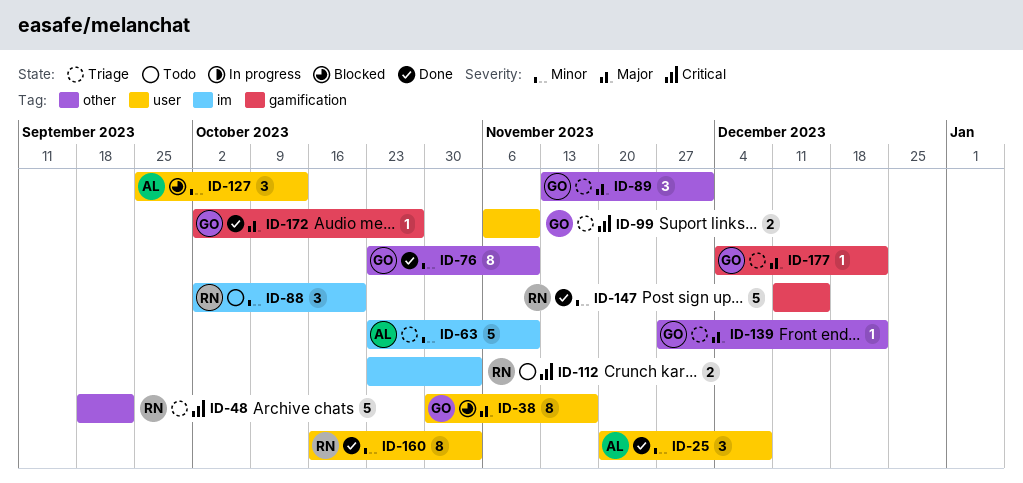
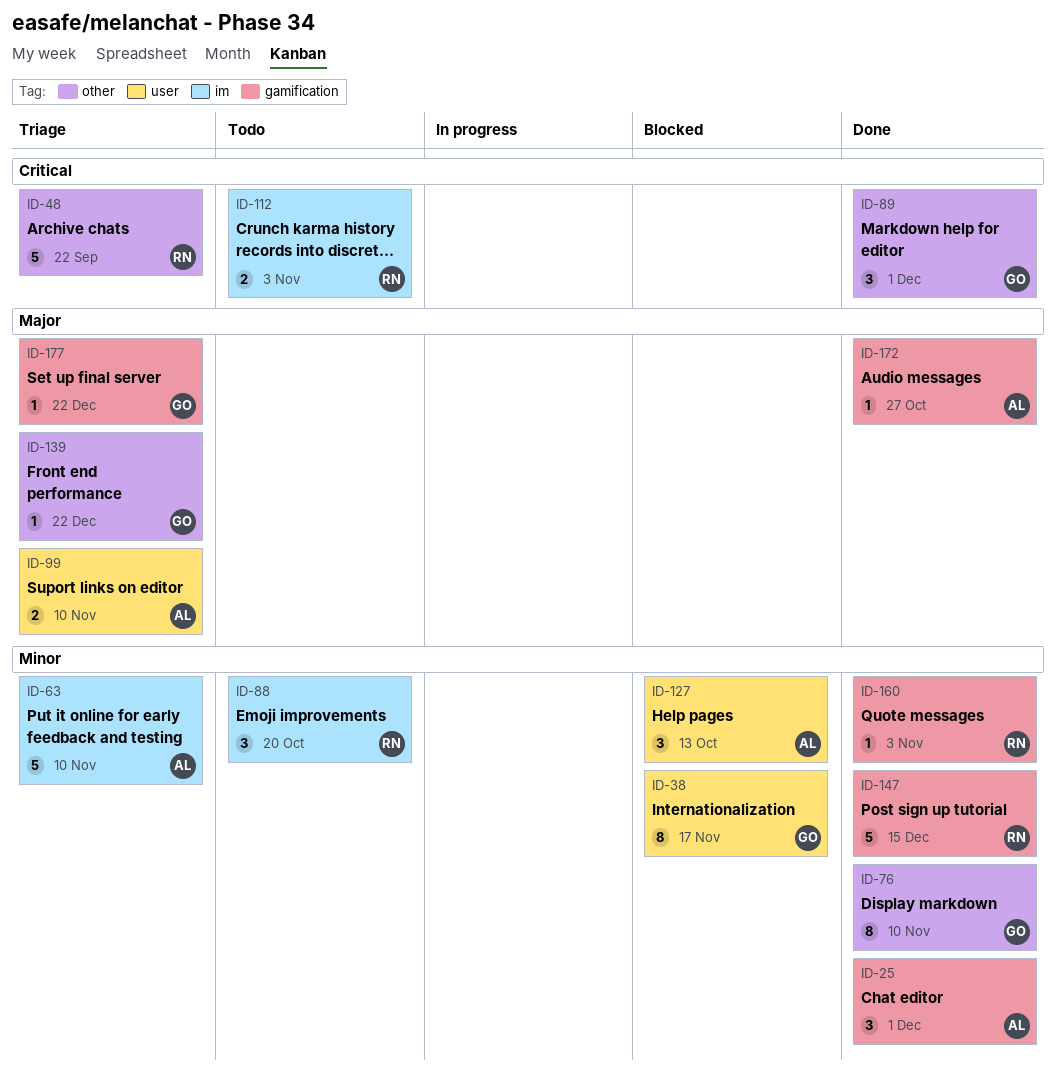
ID-25, label: user -> gamification
ID-25, due: Dec 8 -> Dec 1
ID-38, priority: Major -> Minor
ID-89, status: Triage -> Done
ID-89, priority: Major -> Critical
ID-99, owner: GO -> AL
ID-99, priority: Critical -> Major
ID-160, label: user -> gamification
ID-160, estimate: 8 -> 1
ID-172, owner: GO -> AL

